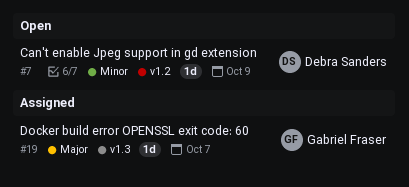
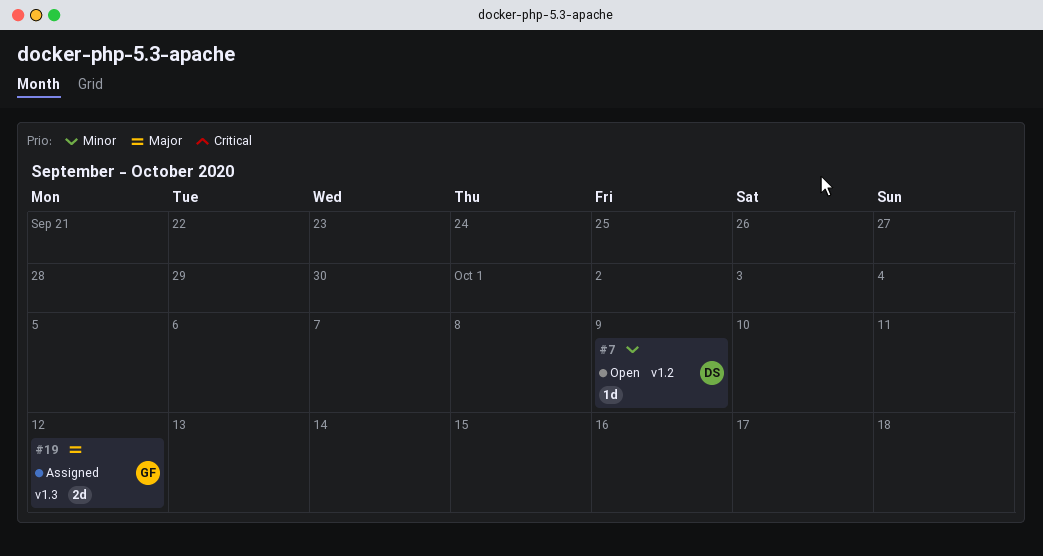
#19, estimate: 1d -> 2d
#19, due: Oct 7 -> Oct 12

